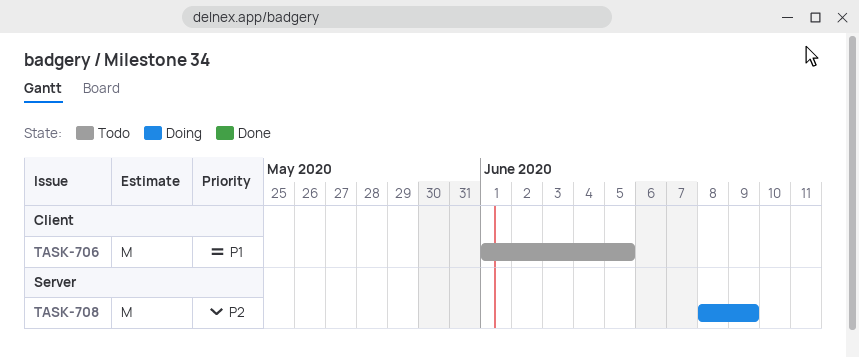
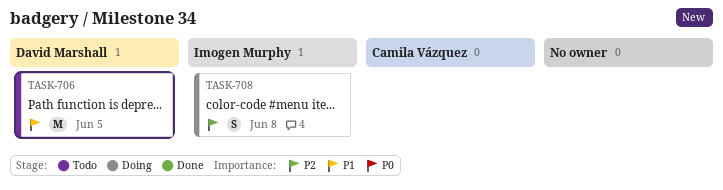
TASK-708, estimate: M -> S
TASK-708, due: Jun 9 -> Jun 8

